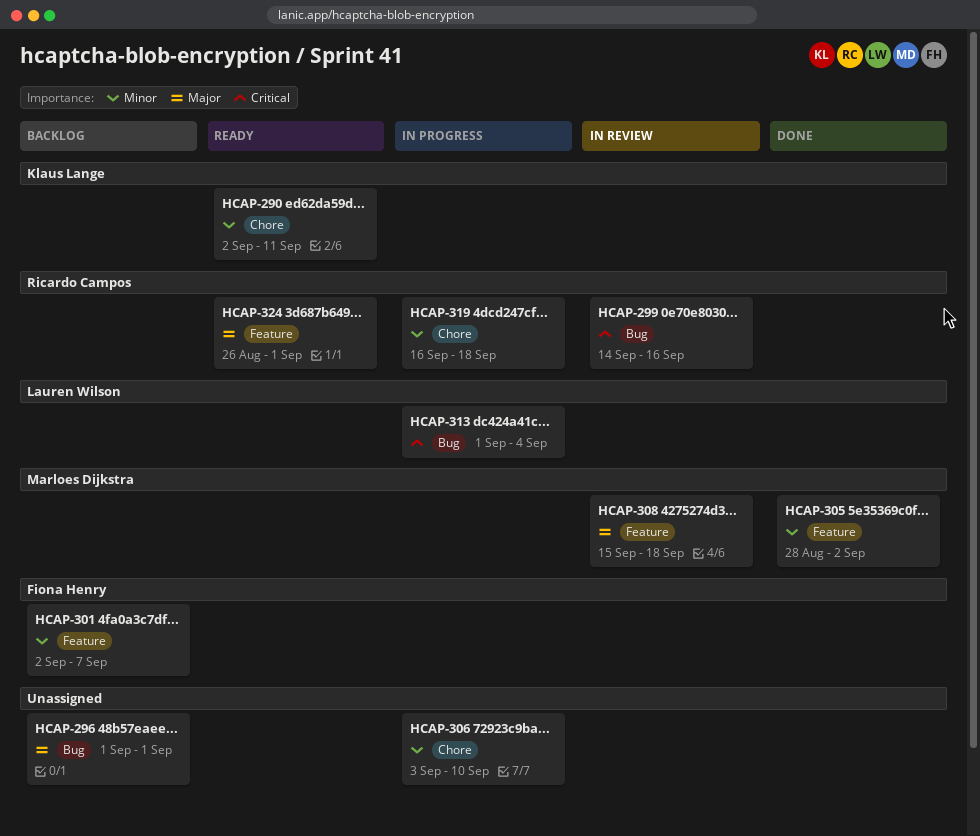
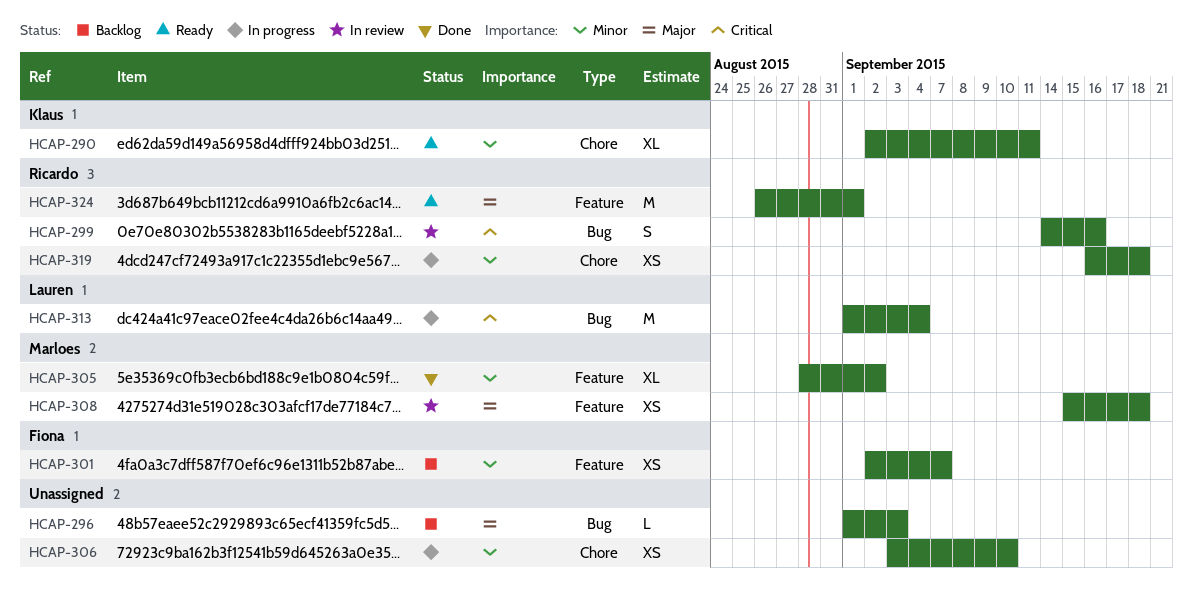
HCAP-296, due: Sep 1 -> Sep 3

